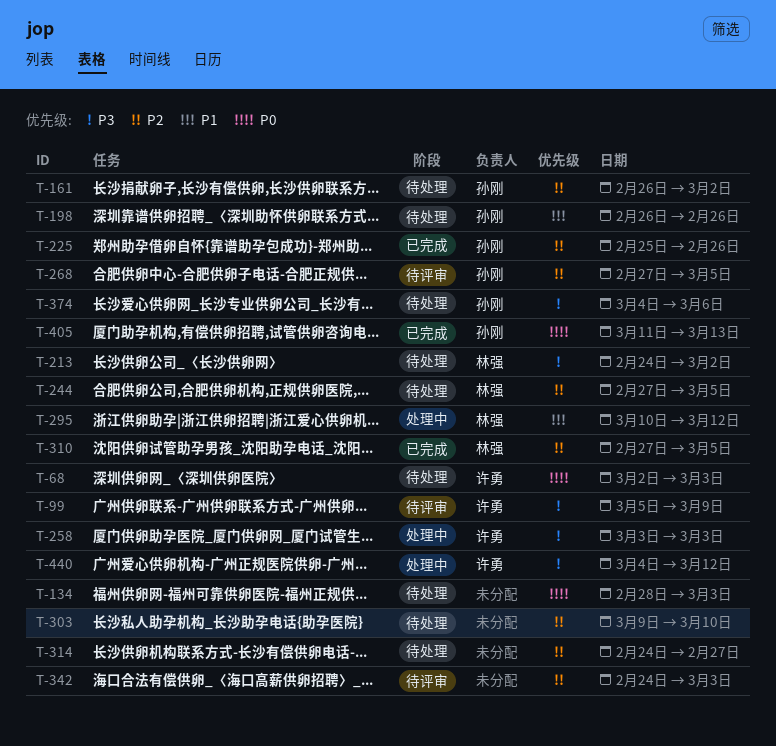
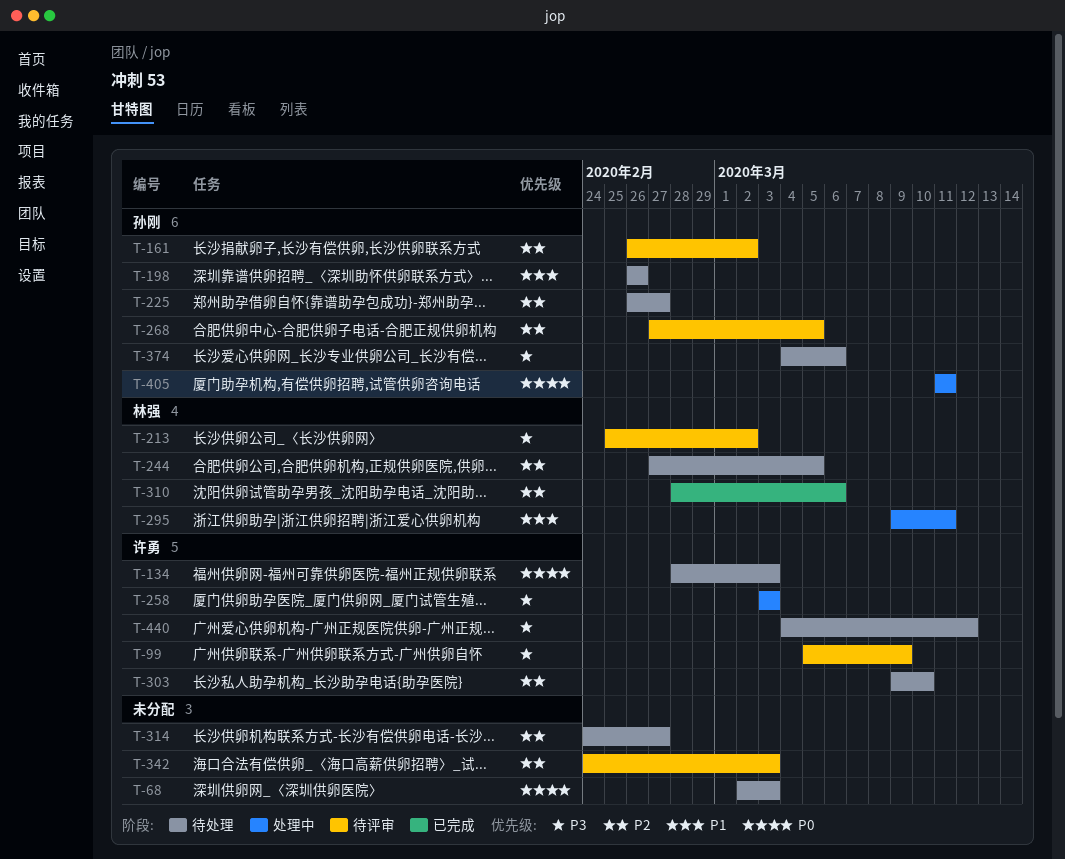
T-68, owner: 许勇 -> none
T-134, owner: none -> 许勇
T-161, status: 待处理 -> 待评审
T-213, status: 待处理 -> 待评审
T-213, start: Feb 24 -> Feb 25
T-225, status: 已完成 -> 待处理
T-225, start: Feb 25 -> Feb 26
T-225, due: Feb 26 -> Feb 27
T-295, start: Mar 10 -> Mar 9
T-295, due: Mar 12 -> Mar 11
T-303, owner: none -> 许勇
T-310, start: Feb 27 -> Feb 28
T-310, due: Mar 5 -> Mar 6
T-405, status: 已完成 -> 处理中
T-405, due: Mar 13 -> Mar 11
T-440, status: 处理中 -> 待处理

